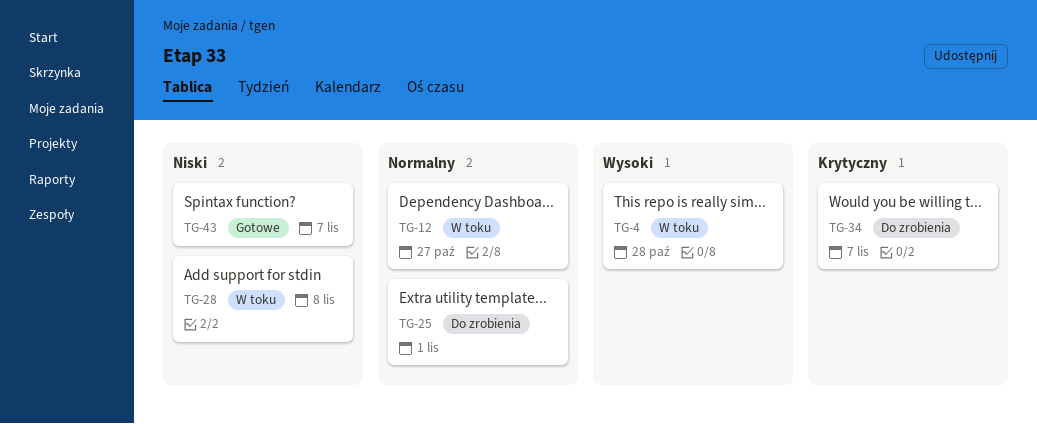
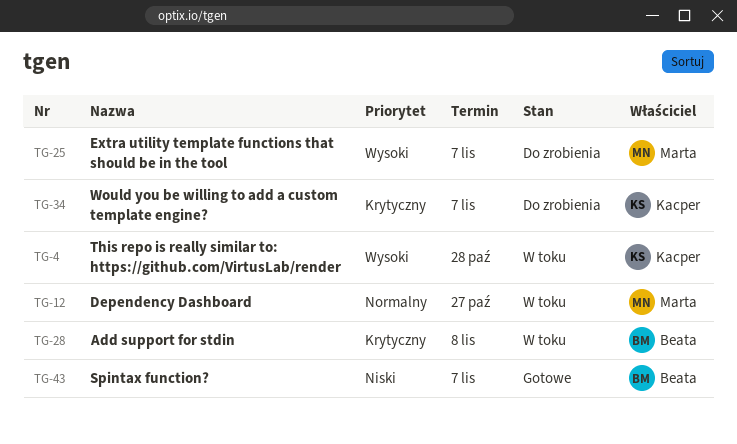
TG-25, priority: Normalny -> Wysoki
TG-25, due: Nov 1 -> Nov 7
TG-28, priority: Niski -> Krytyczny

